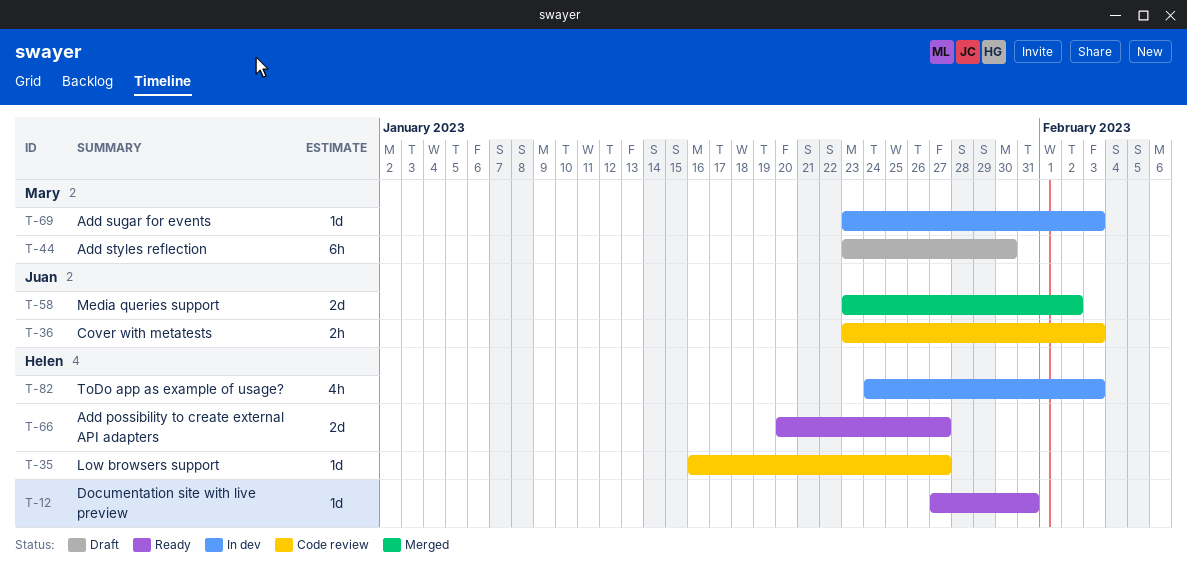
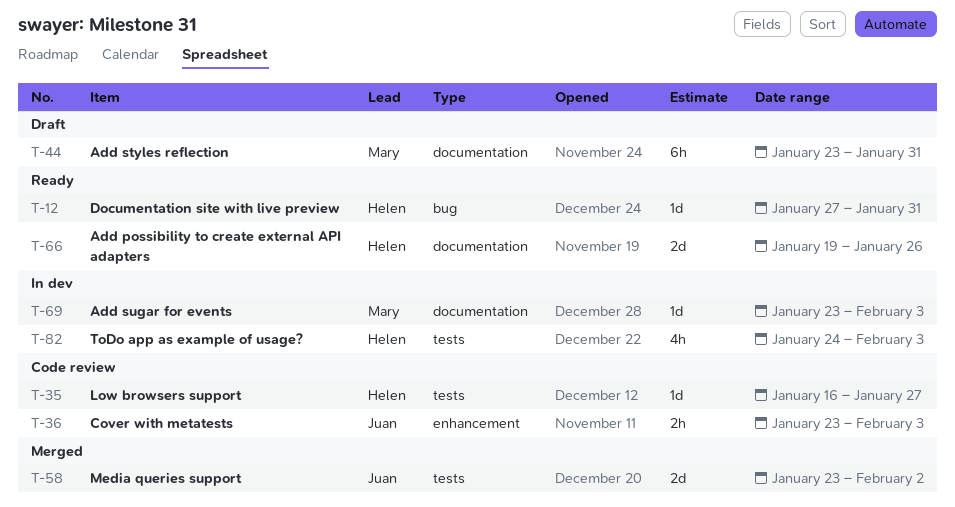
T-44, due: Jan 30 -> Jan 31
T-66, start: Jan 20 -> Jan 19
T-66, due: Jan 27 -> Jan 26

